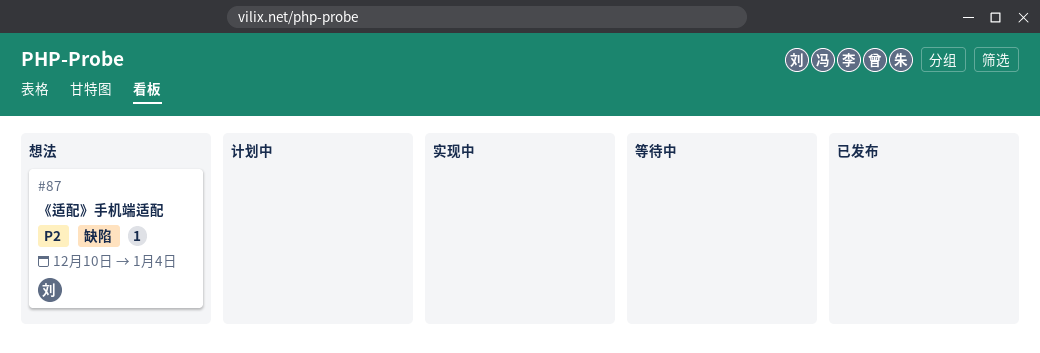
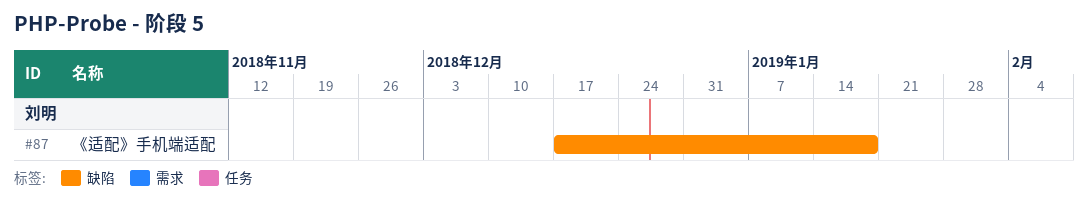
#87, start: Dec 10 -> Dec 17
#87, due: Jan 4 -> Jan 18

